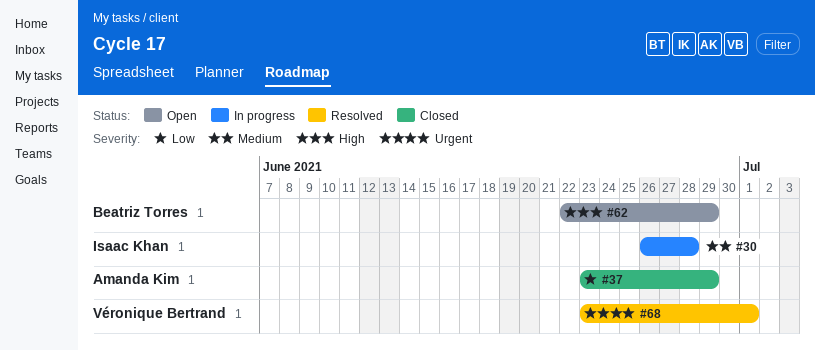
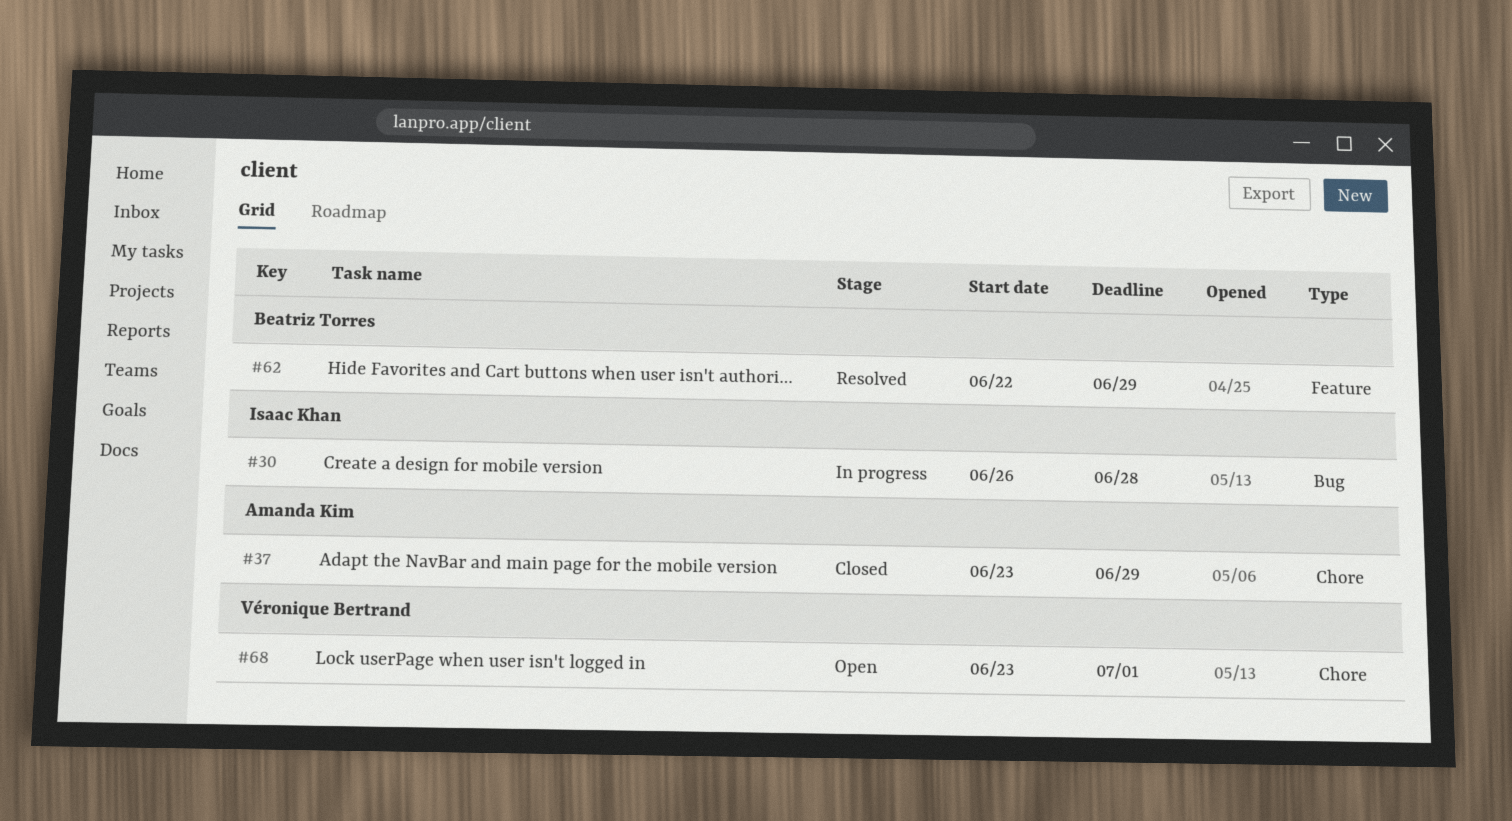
#62, status: Open -> Resolved
#68, status: Resolved -> Open

